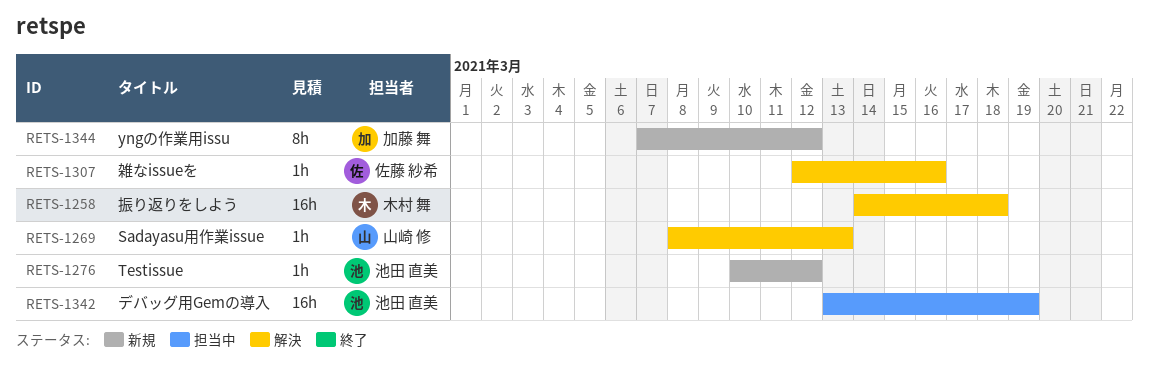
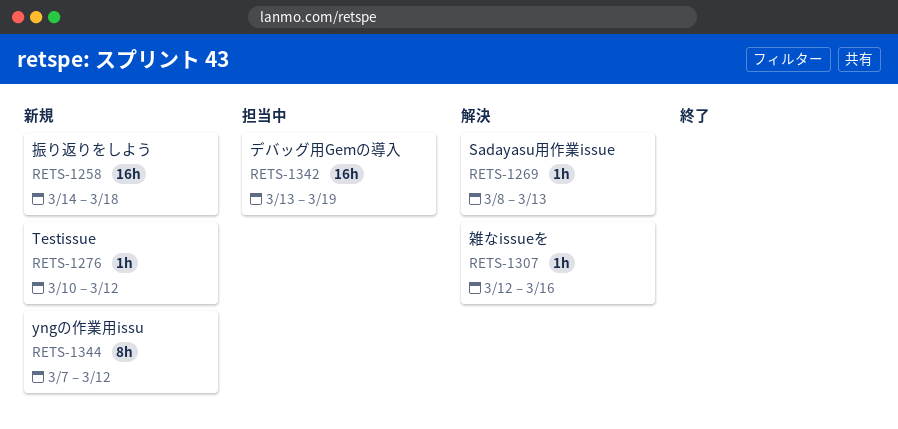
RETS-1258, status: 解決 -> 新規

